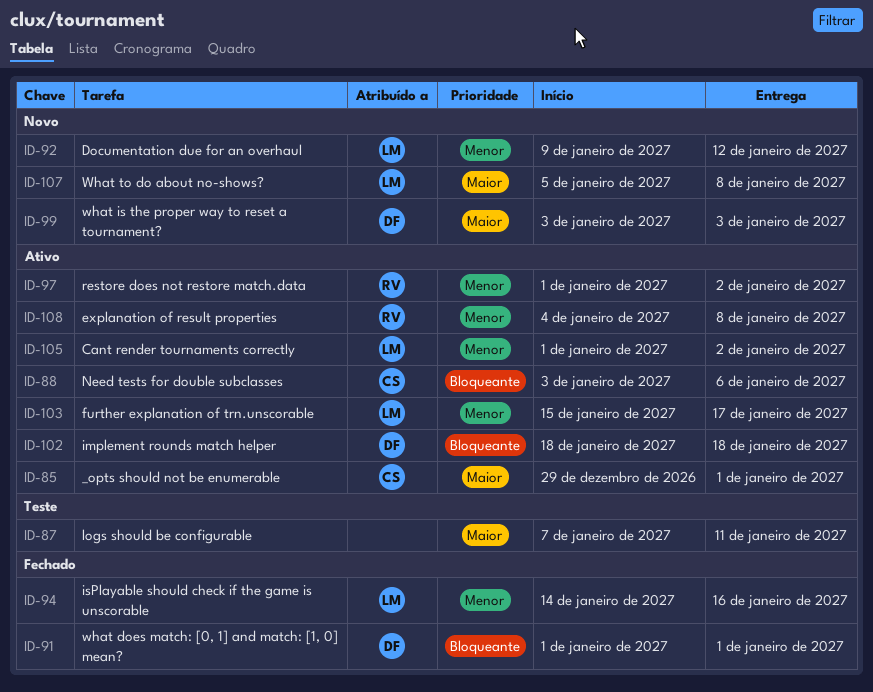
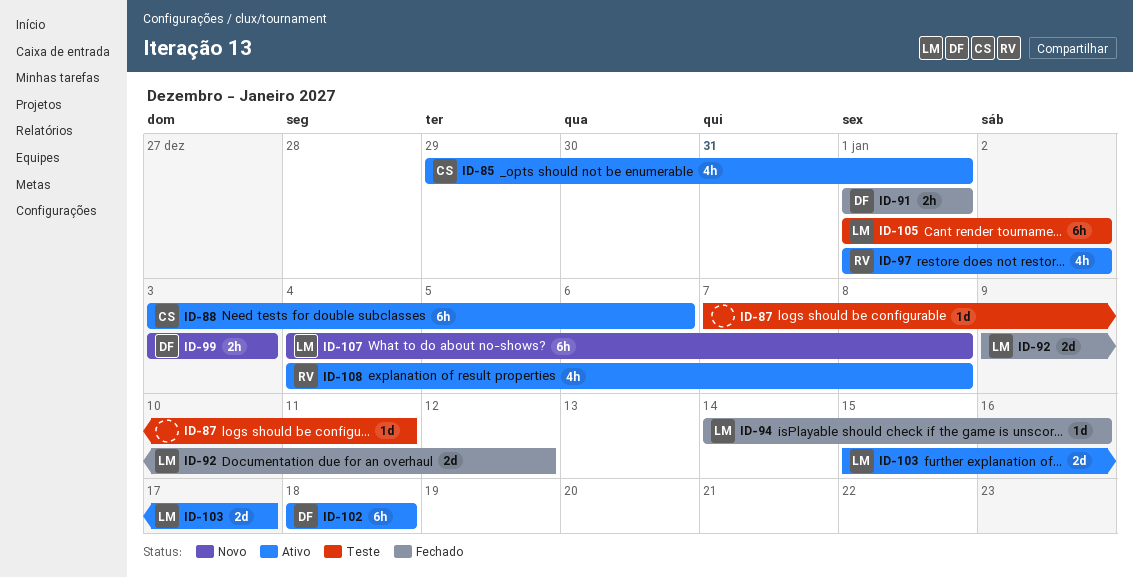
ID-92, status: Novo -> Fechado
ID-105, status: Ativo -> Teste
ID-107, start: Jan 5 -> Jan 4

